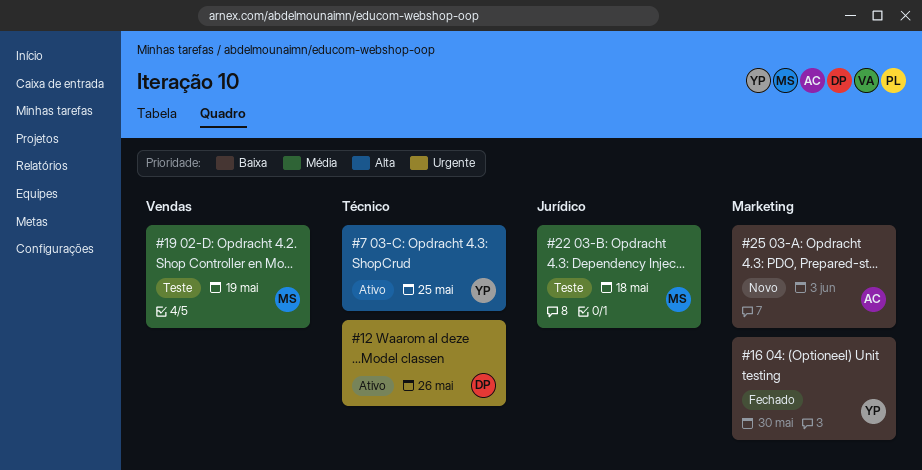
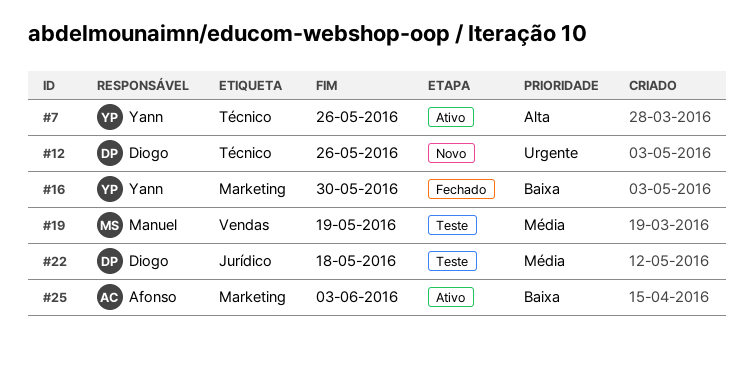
#7, due: May 25 -> May 26
#12, status: Ativo -> Novo
#22, owner: Manuel -> Diogo
#25, status: Novo -> Ativo

